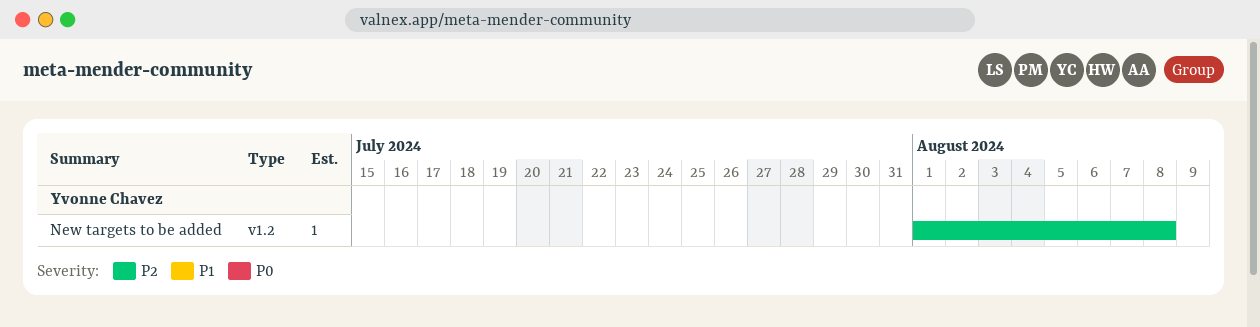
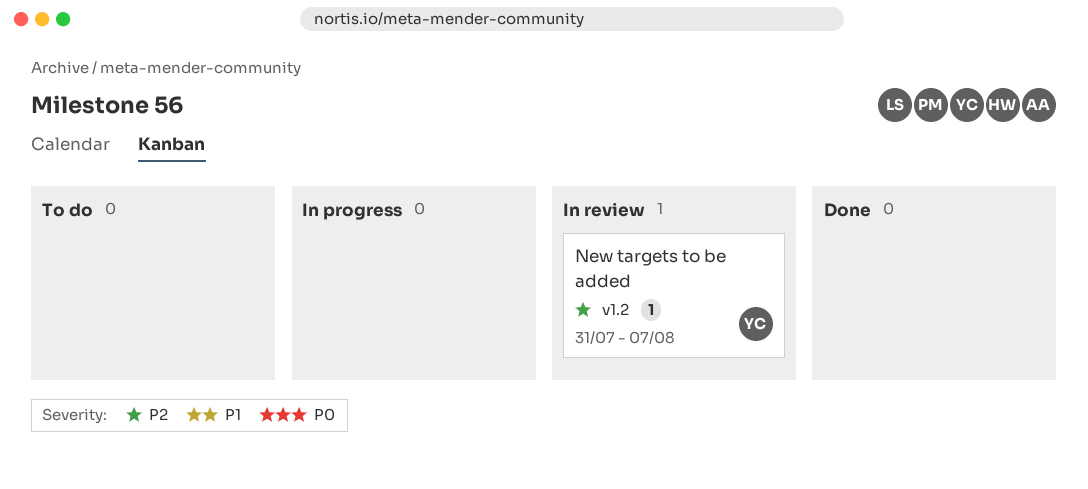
New targets to be added, start: Aug 1 -> Jul 31
New targets to be added, due: Aug 8 -> Aug 7

